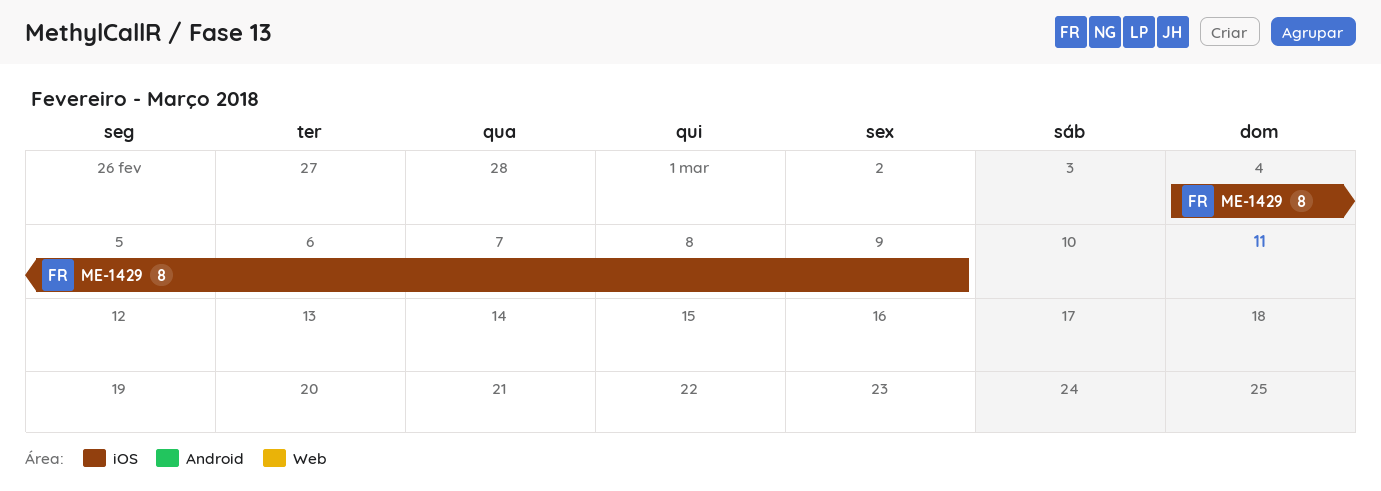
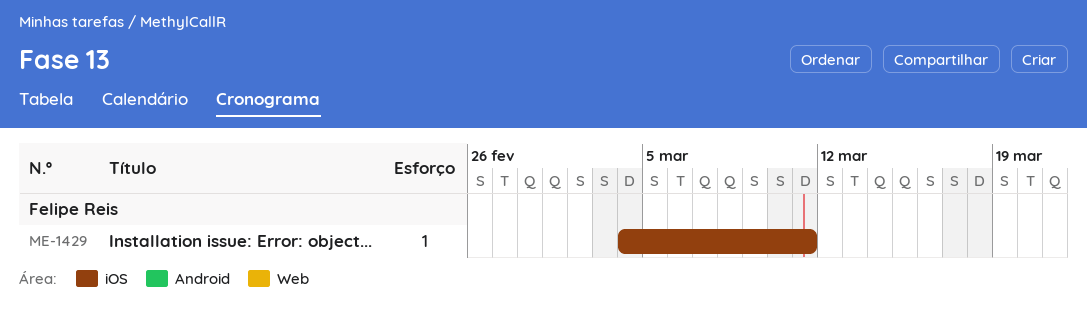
ME-1429, estimate: 8 -> 1
ME-1429, due: Mar 9 -> Mar 11

